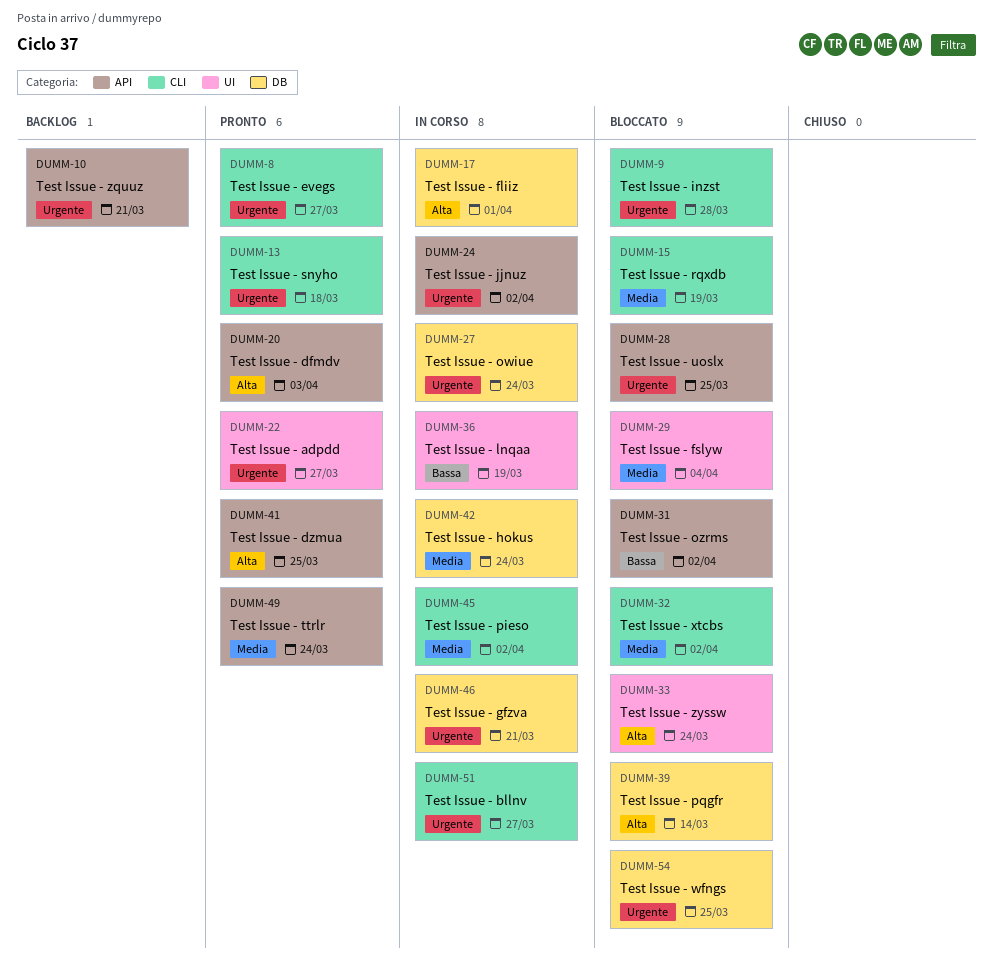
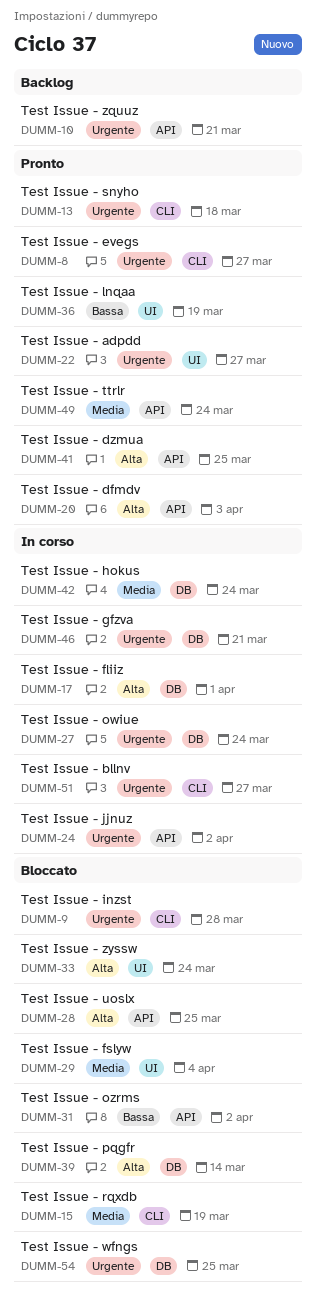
DUMM-28, priority: Urgente -> Alta
DUMM-32: present -> none
DUMM-36, status: In corso -> Pronto
DUMM-45: present -> none

